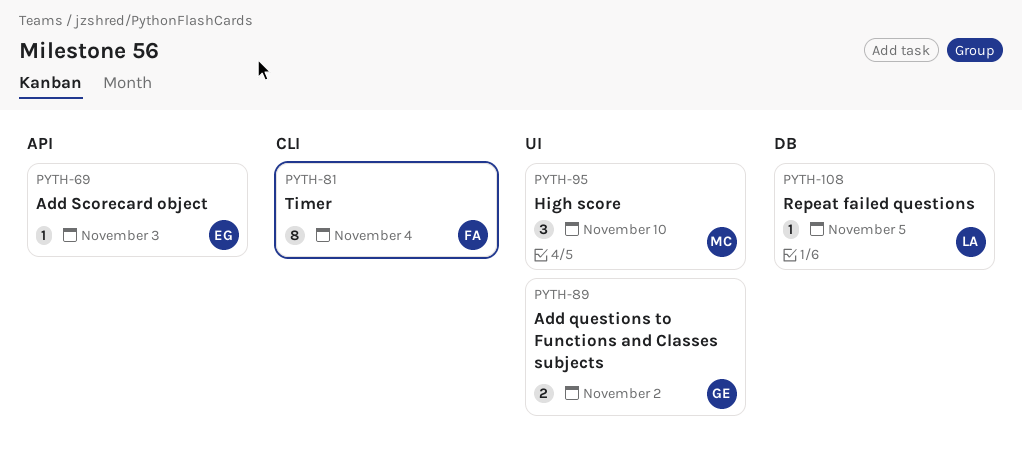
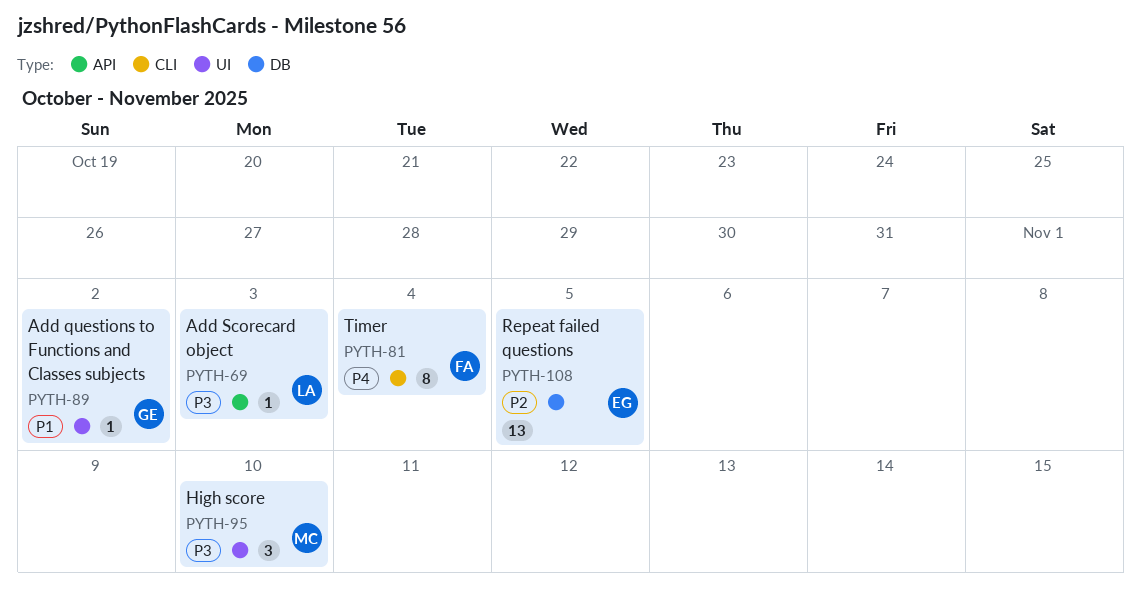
PYTH-69, owner: EG -> LA
PYTH-89, estimate: 2 -> 1
PYTH-108, owner: LA -> EG
PYTH-108, estimate: 1 -> 13

